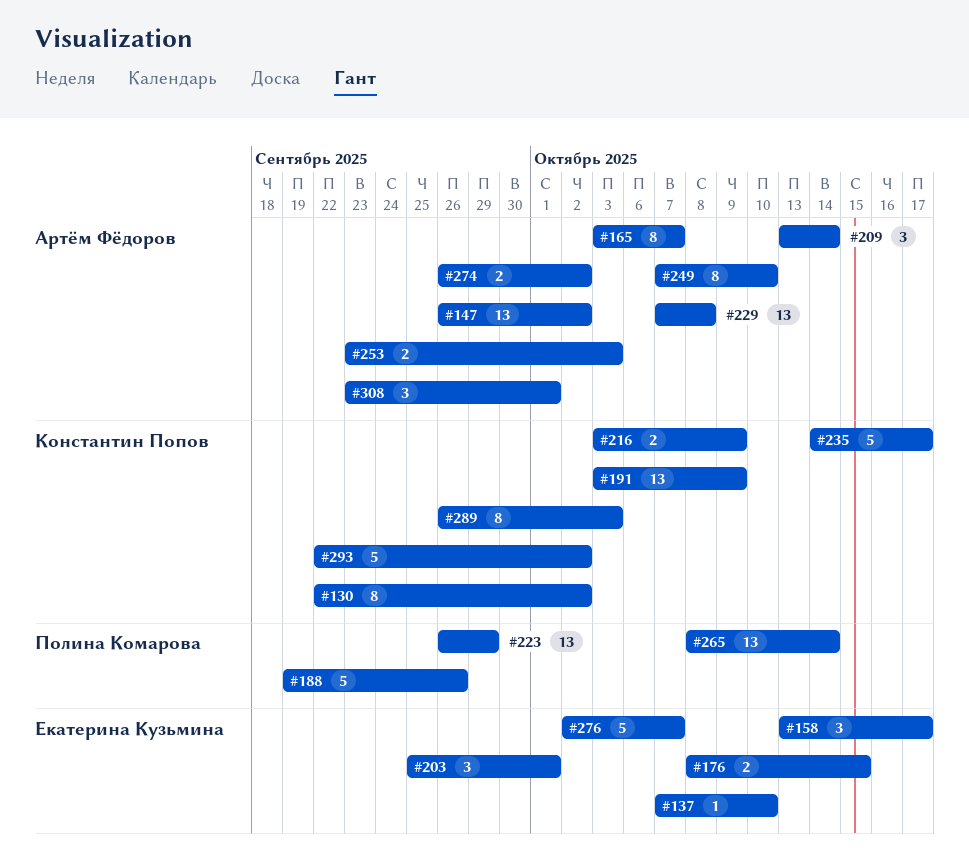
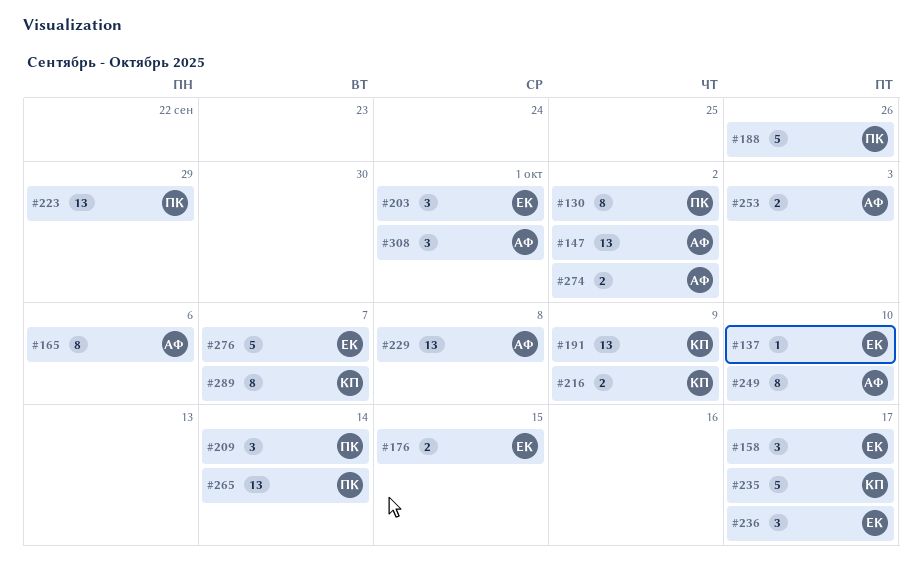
#130, owner: Константин Попов -> Полина Комарова
#165, due: Oct 7 -> Oct 6
#209, owner: Артём Фёдоров -> Полина Комарова
#236: none -> present
#289, due: Oct 3 -> Oct 7
#293: present -> none

